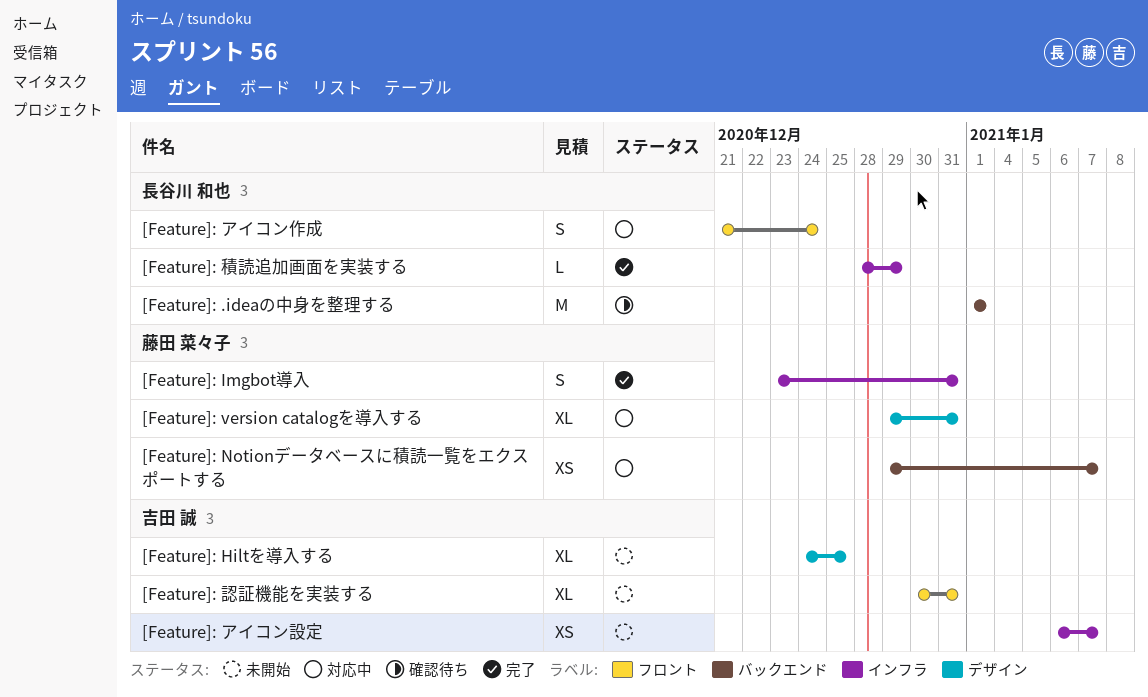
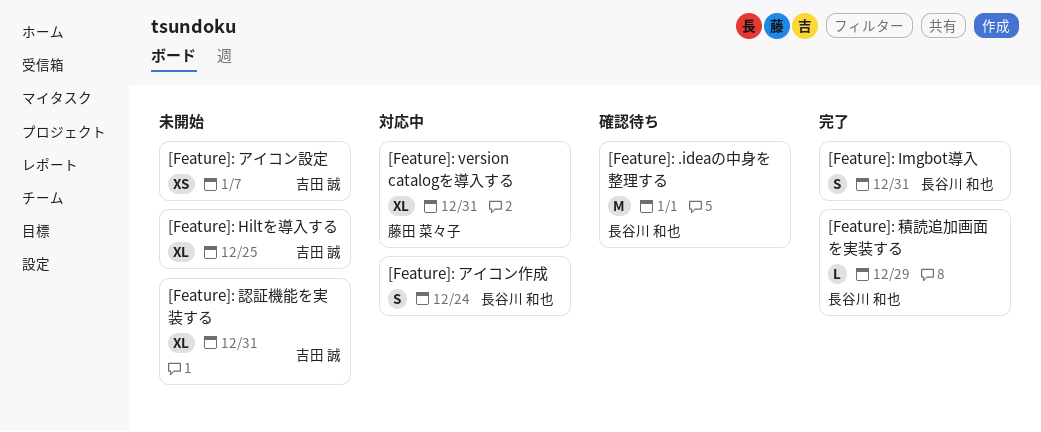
[Feature]: Imgbot導入, owner: 藤田 菜々子 -> 長谷川 和也
[Feature]: Notionデータベースに積読一覧をエクスポートする: present -> none

